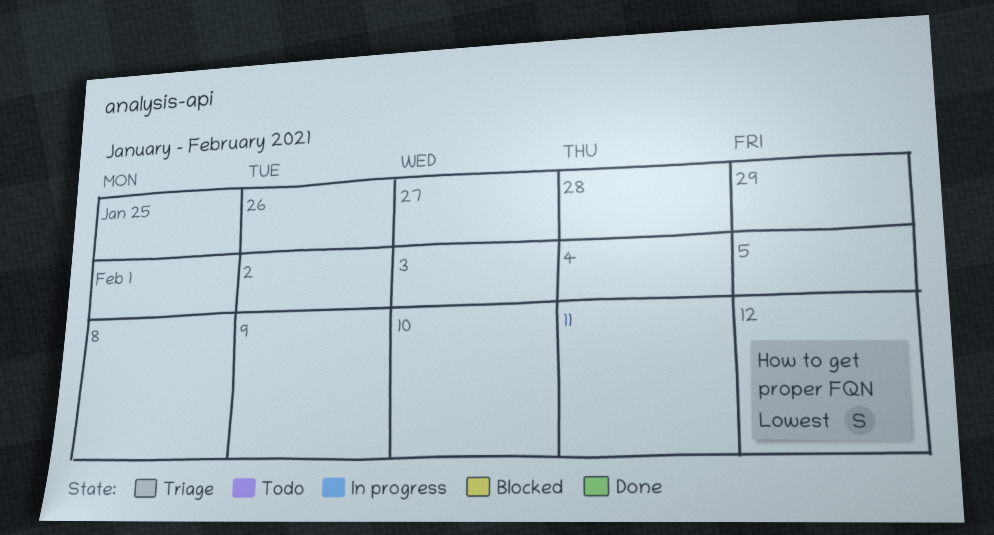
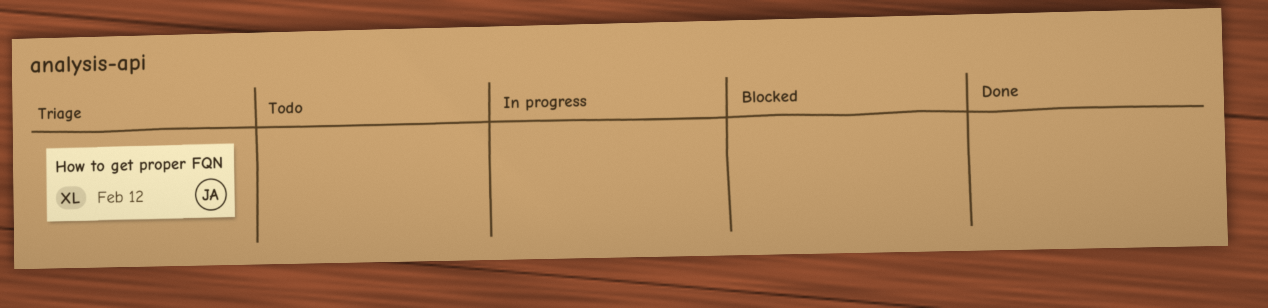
How to get proper FQN, estimate: S -> XL

